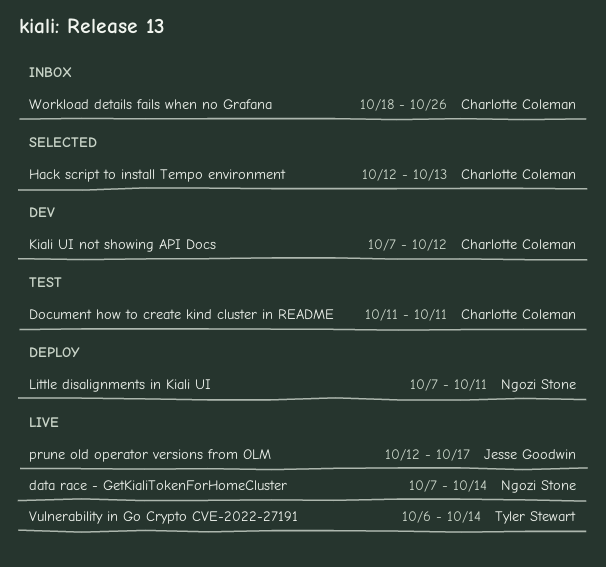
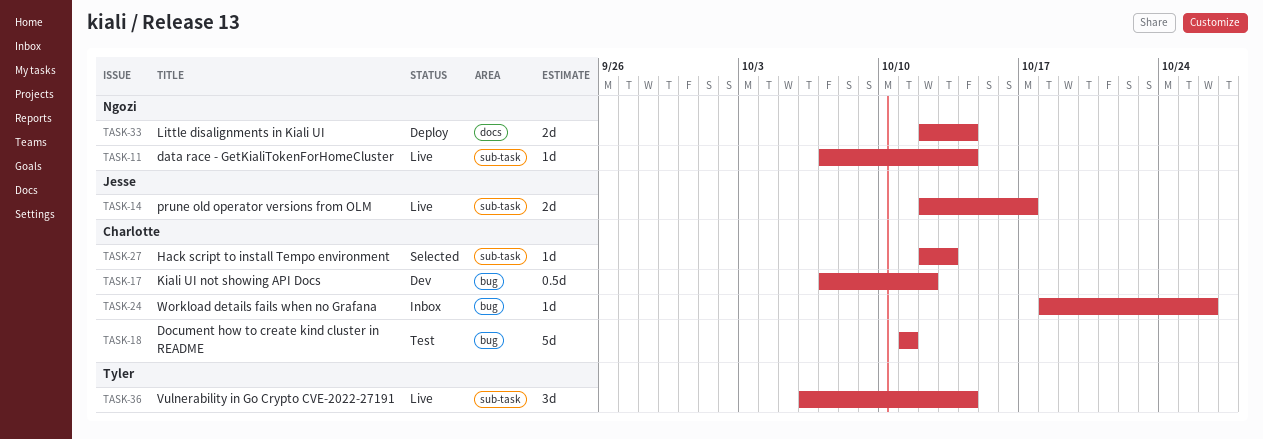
Little disalignments in Kiali UI, start: Oct 7 -> Oct 12
Little disalignments in Kiali UI, due: Oct 11 -> Oct 14

